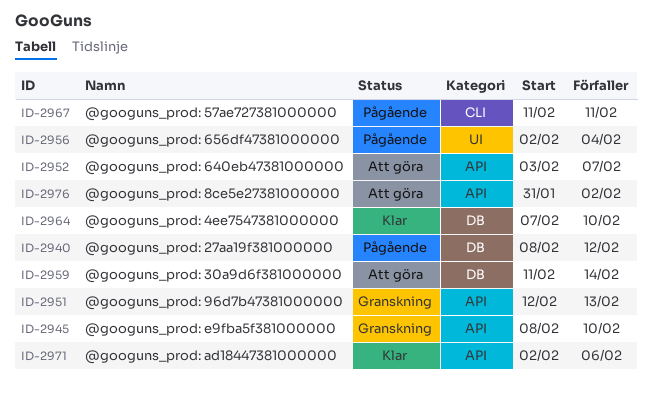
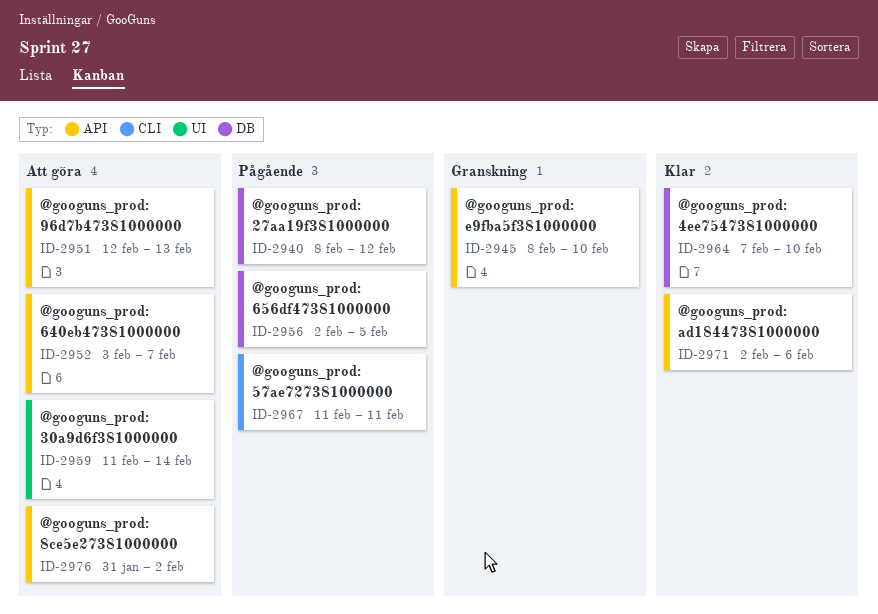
ID-2951, status: Granskning -> Att göra
ID-2956, label: UI -> DB
ID-2956, due: Feb 4 -> Feb 5
ID-2959, label: DB -> UI

